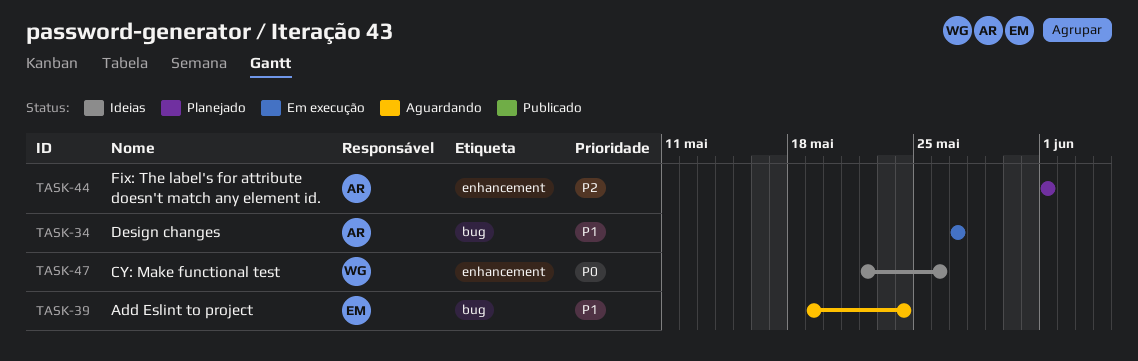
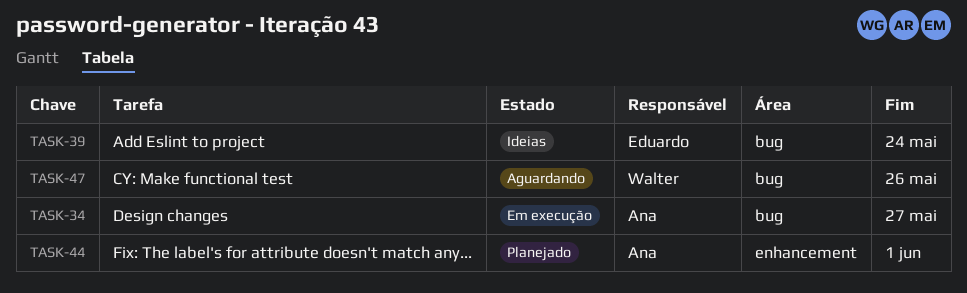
TASK-39, status: Aguardando -> Ideias
TASK-47, status: Ideias -> Aguardando
TASK-47, label: enhancement -> bug

